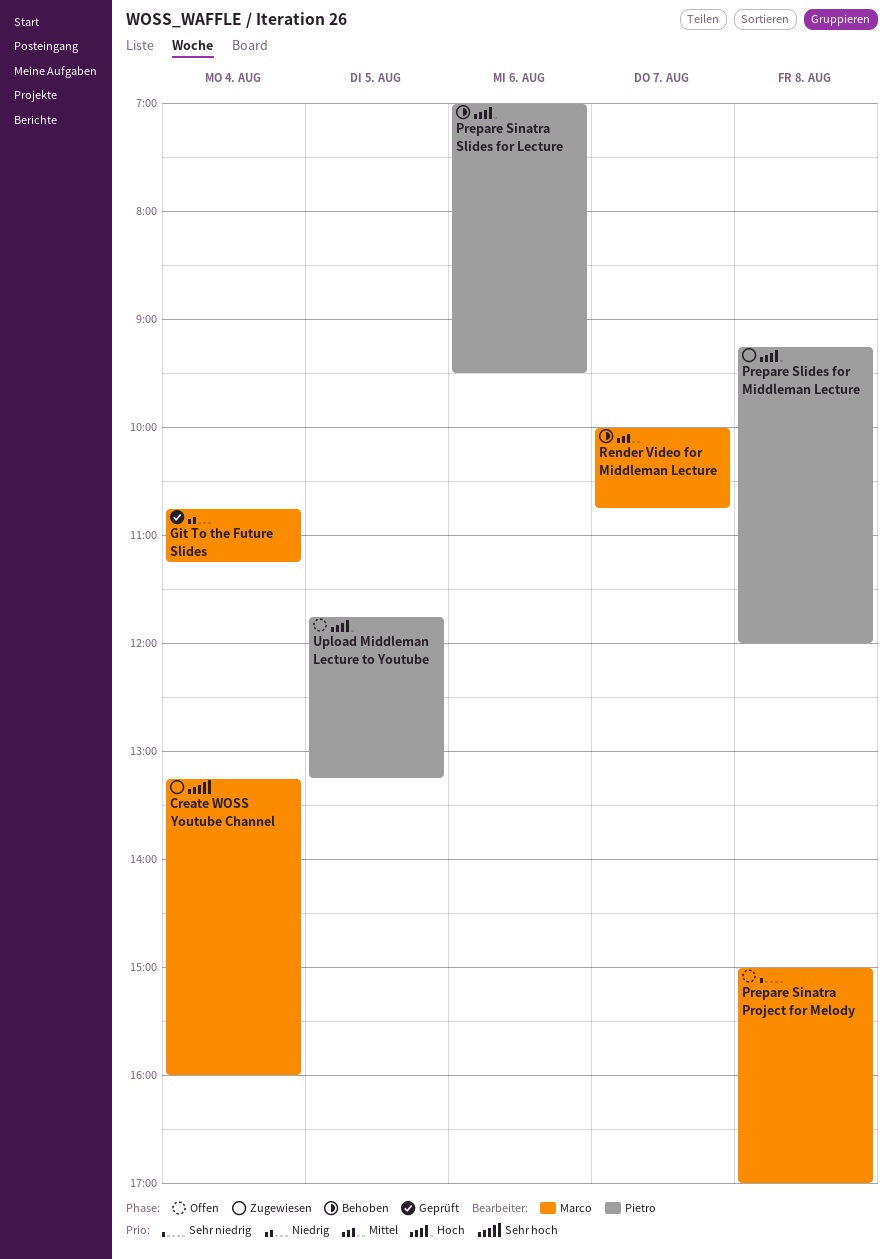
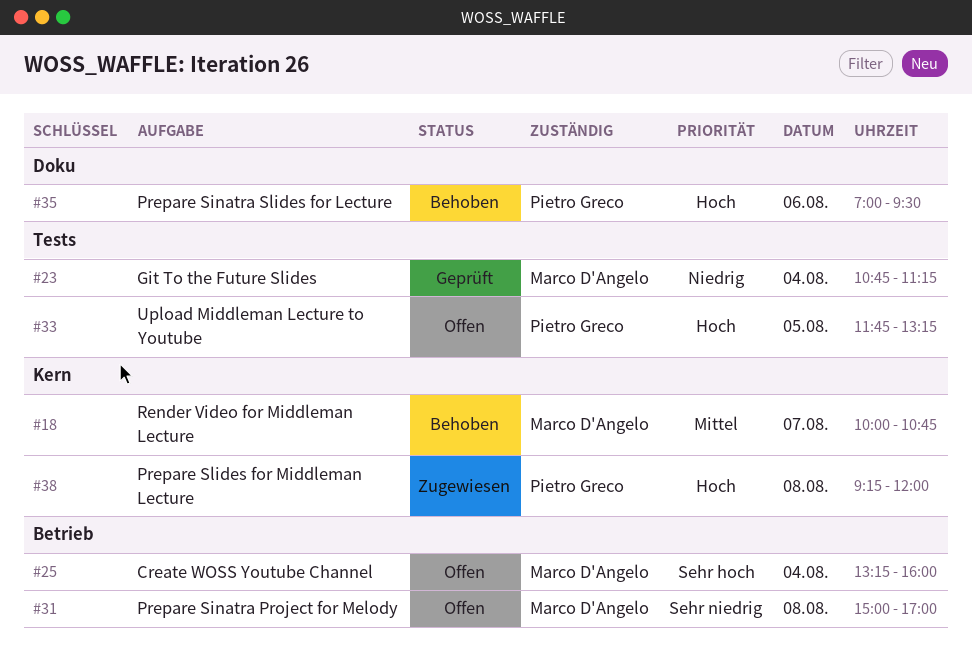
Create WOSS Youtube Channel, status: Zugewiesen -> Offen

